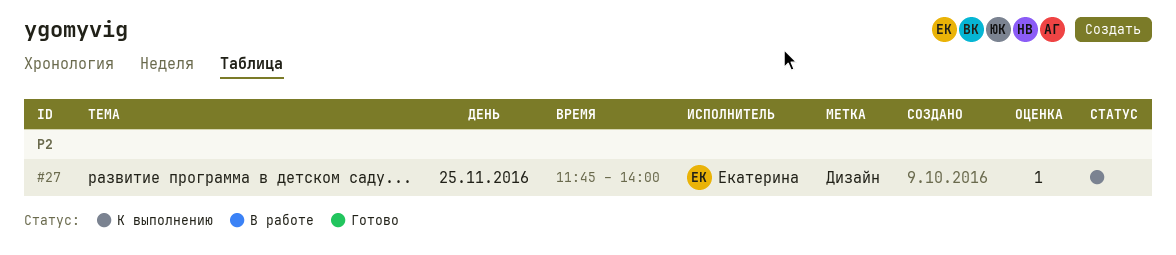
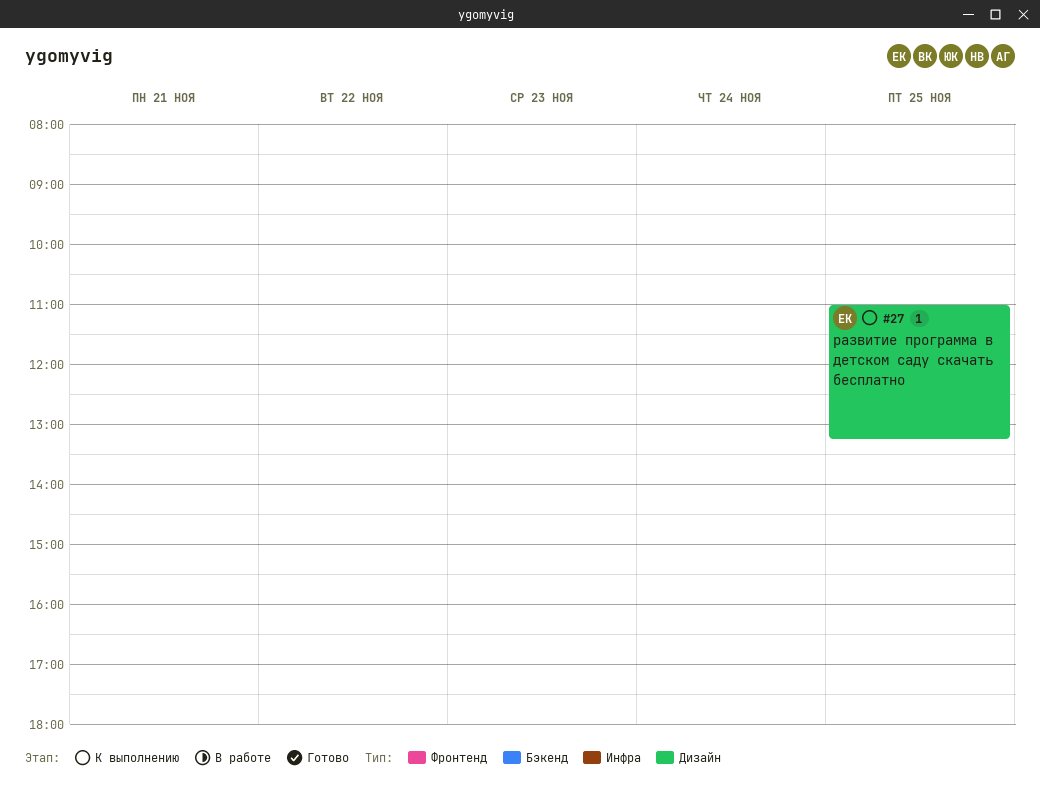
#27, begins: 11:45 -> 11:00
#27, ends: 14:00 -> 13:15

